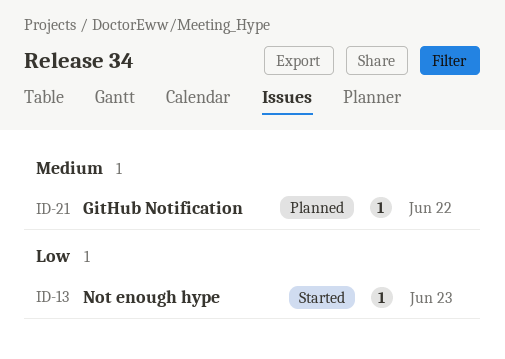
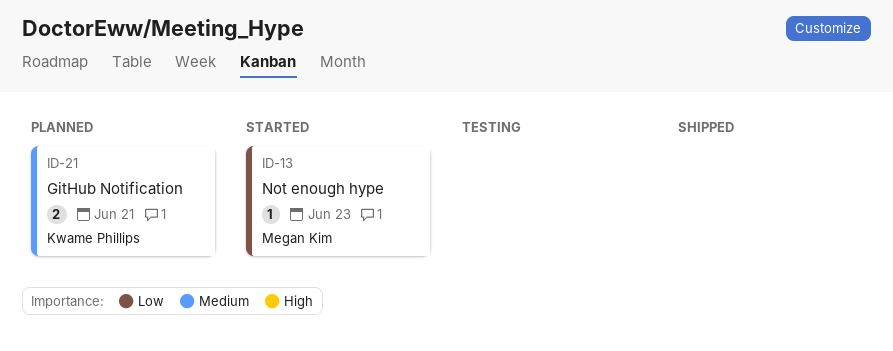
ID-21, estimate: 1 -> 2
ID-21, due: Jun 22 -> Jun 21

